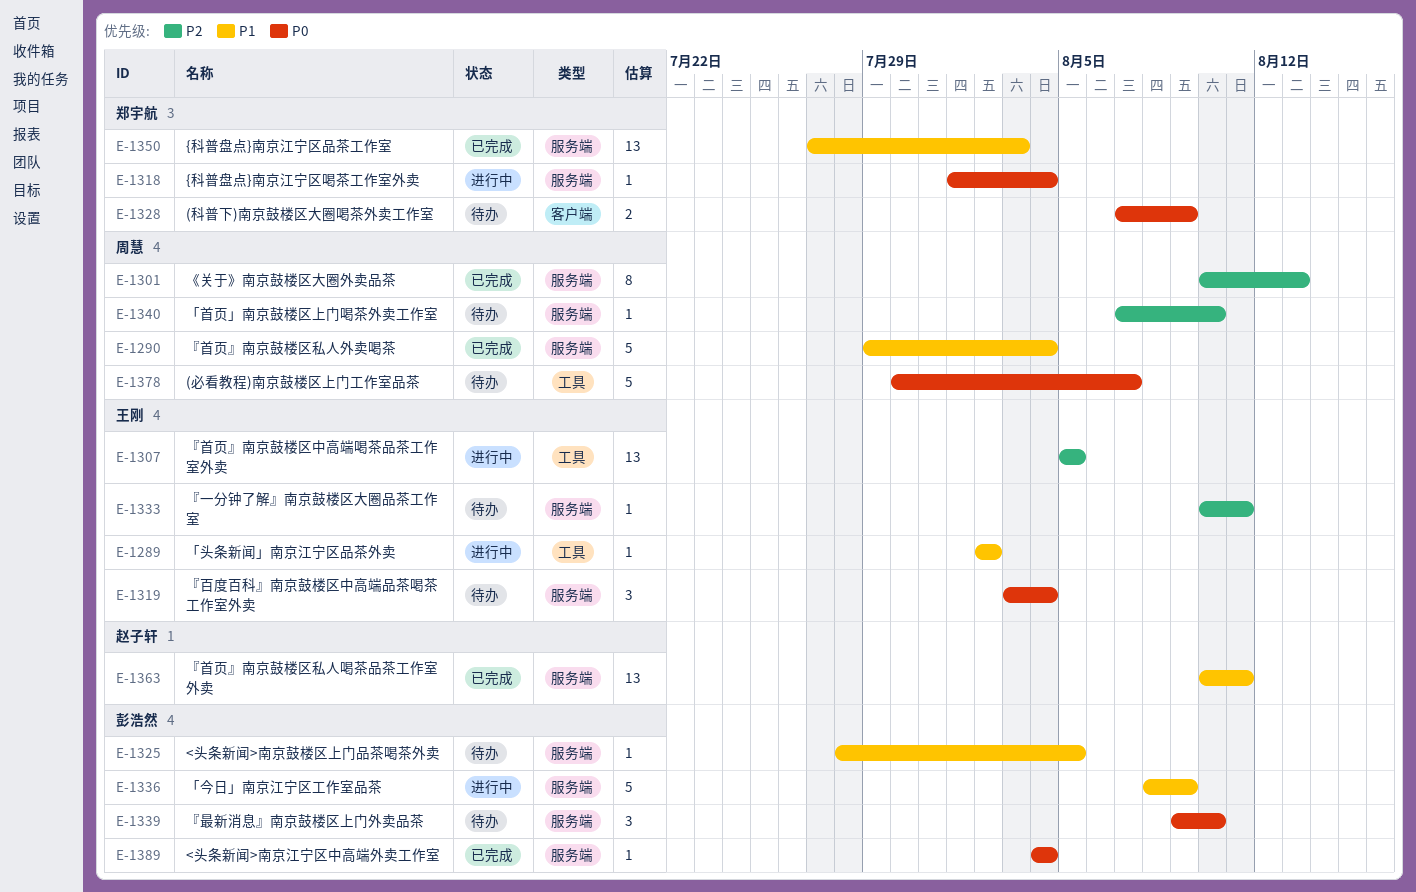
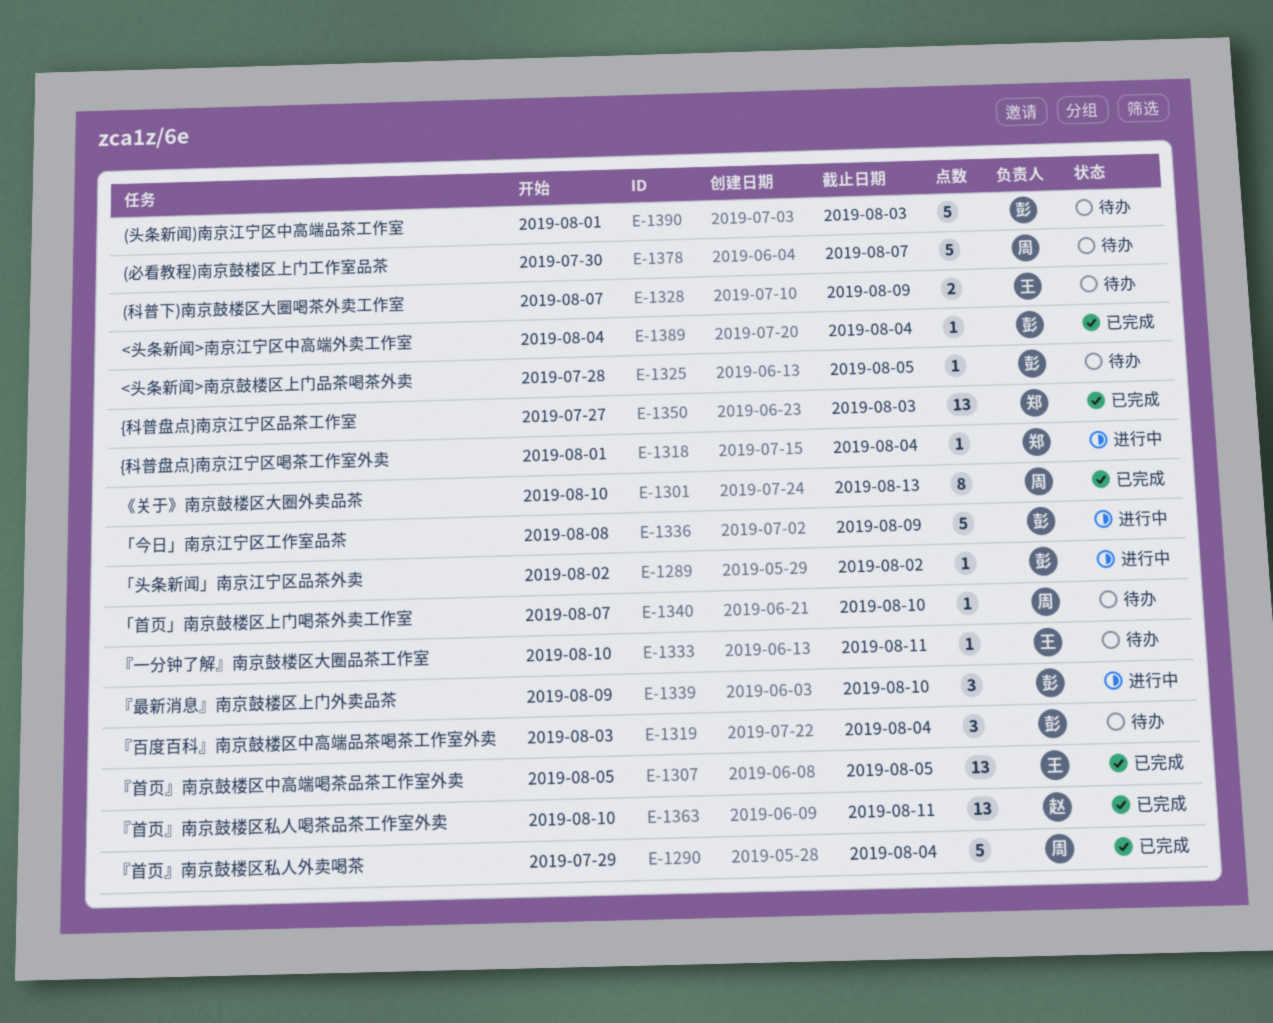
E-1289, owner: 王刚 -> 彭浩然
E-1307, status: 进行中 -> 已完成
E-1319, owner: 王刚 -> 彭浩然
E-1328, owner: 郑宇航 -> 王刚
E-1339, status: 待办 -> 进行中
E-1390: none -> present

